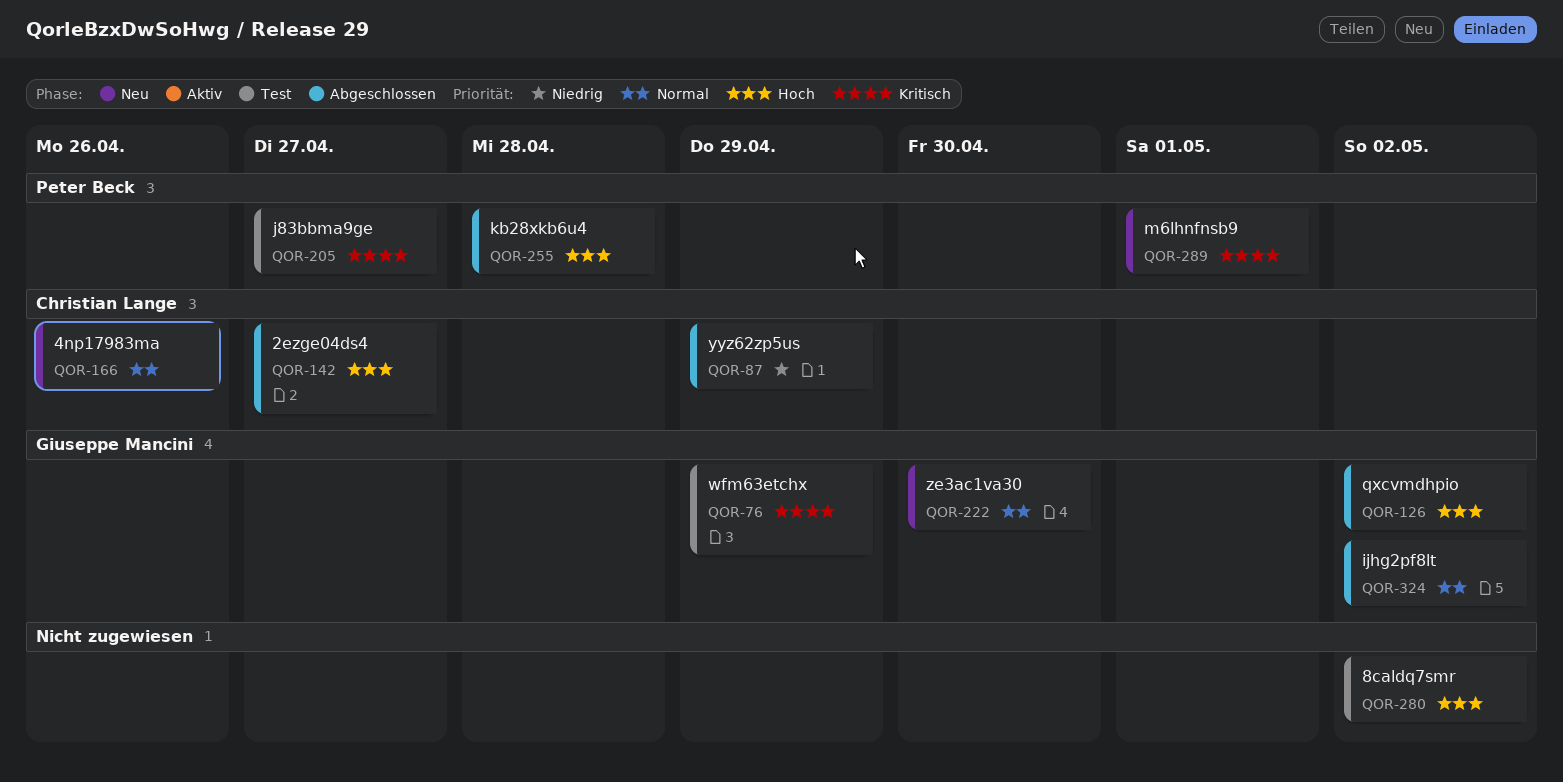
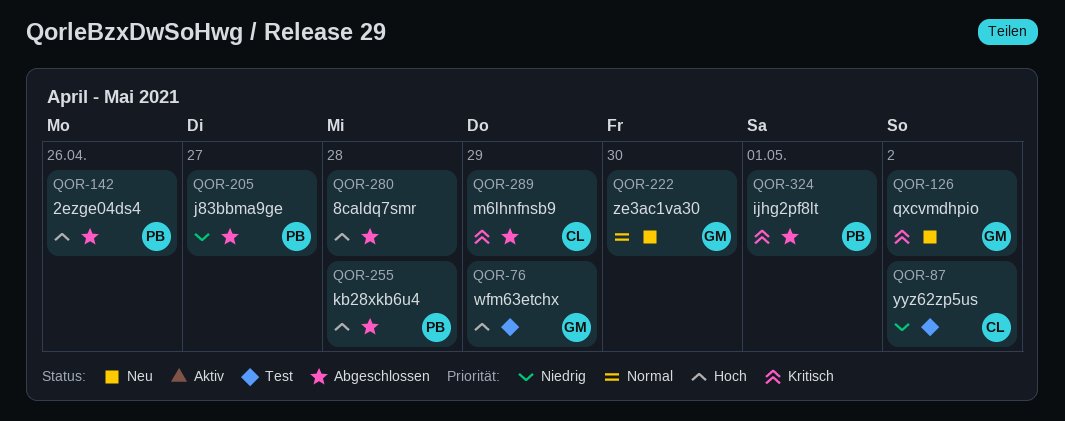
QOR-76, priority: Kritisch -> Hoch
QOR-87, status: Abgeschlossen -> Test
QOR-87, due: Apr 29 -> May 2
QOR-126, status: Abgeschlossen -> Neu
QOR-126, priority: Hoch -> Kritisch
QOR-142, owner: Christian Lange -> Peter Beck
QOR-142, due: Apr 27 -> Apr 26
QOR-166: present -> none
QOR-205, status: Test -> Abgeschlossen
QOR-205, priority: Kritisch -> Niedrig
QOR-280, status: Test -> Abgeschlossen
QOR-280, due: May 2 -> Apr 28
QOR-289, status: Neu -> Abgeschlossen
QOR-289, owner: Peter Beck -> Christian Lange
QOR-289, due: May 1 -> Apr 29
QOR-324, owner: Giuseppe Mancini -> Peter Beck
QOR-324, priority: Normal -> Kritisch
QOR-324, due: May 2 -> May 1

